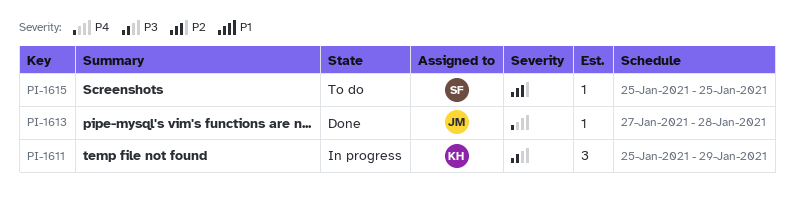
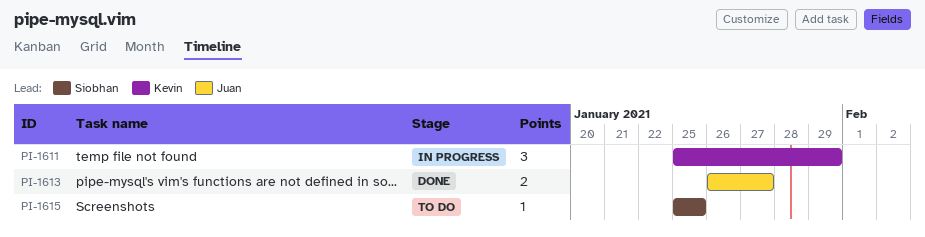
PI-1613, estimate: 1 -> 2
PI-1613, start: Jan 27 -> Jan 26
PI-1613, due: Jan 28 -> Jan 27

